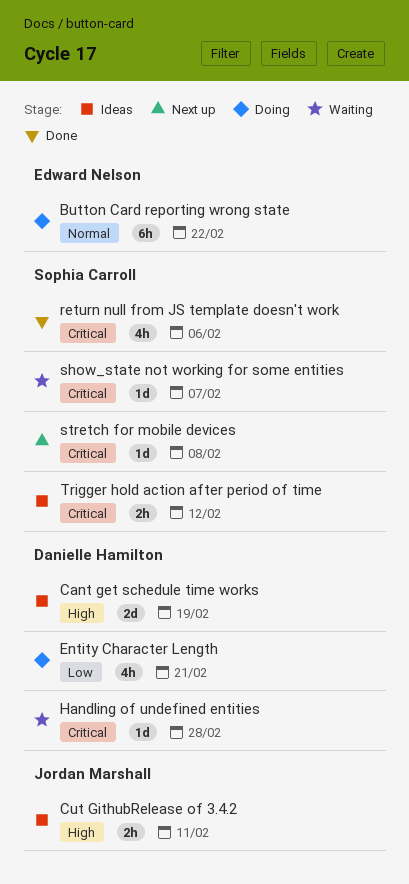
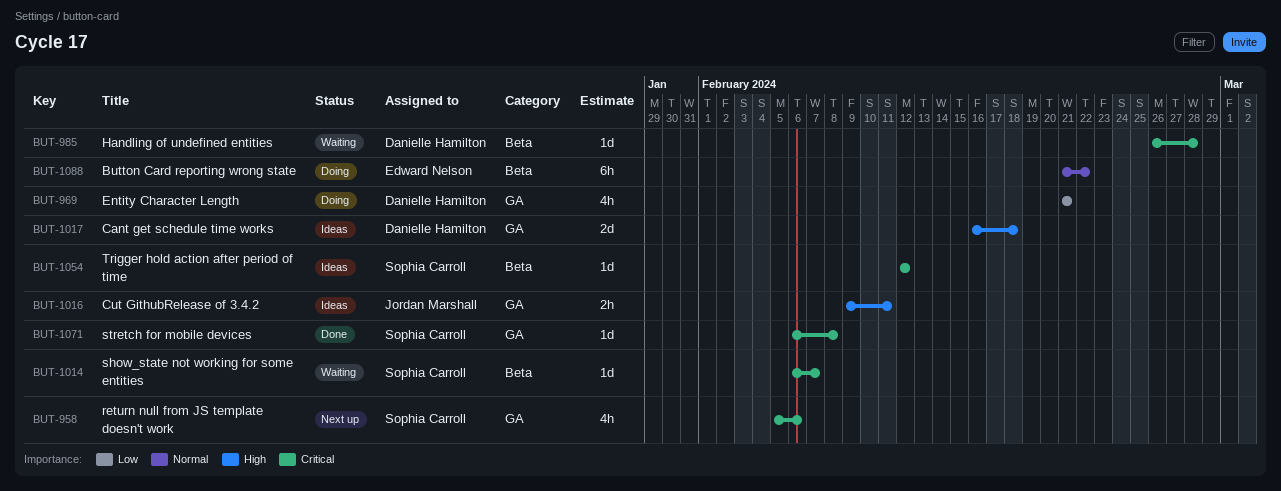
Cant get schedule time works, due: Feb 19 -> Feb 18
return null from JS template doesn't work, status: Done -> Next up
stretch for mobile devices, status: Next up -> Done
Trigger hold action after period of time, estimate: 2h -> 1d

